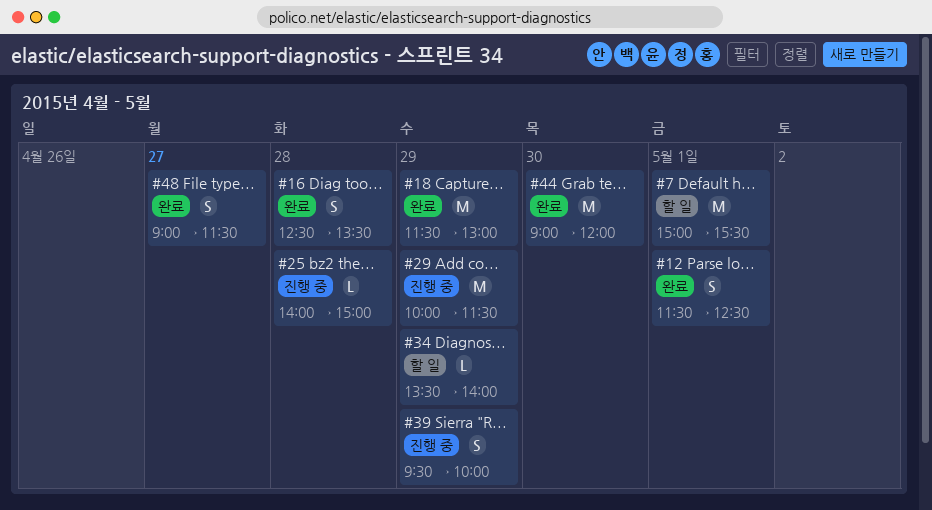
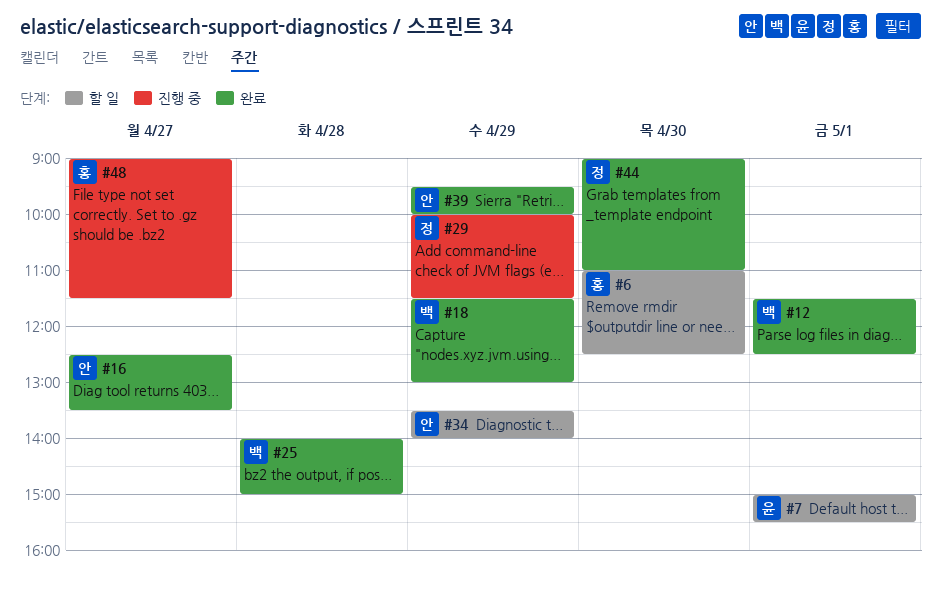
#6: none -> present
#16, day: Apr 28 -> Apr 27
#25, status: 진행 중 -> 완료
#39, status: 진행 중 -> 완료
#44, ends: 12:00 -> 11:00
#48, status: 완료 -> 진행 중

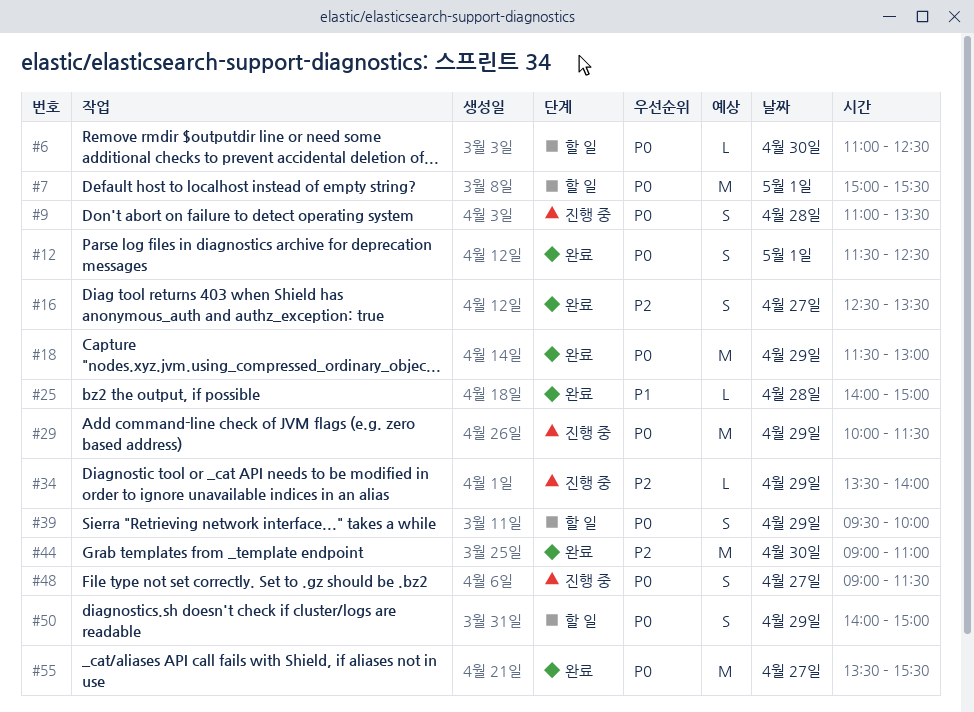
#9: none -> present
#34, status: 할 일 -> 진행 중
#39, status: 완료 -> 할 일
#50: none -> present
#55: none -> present

